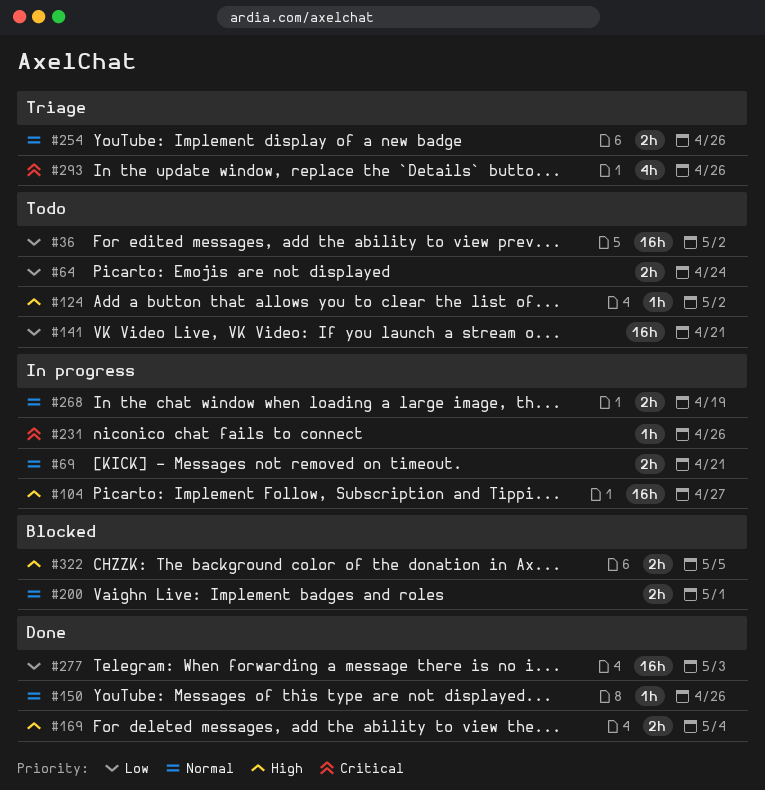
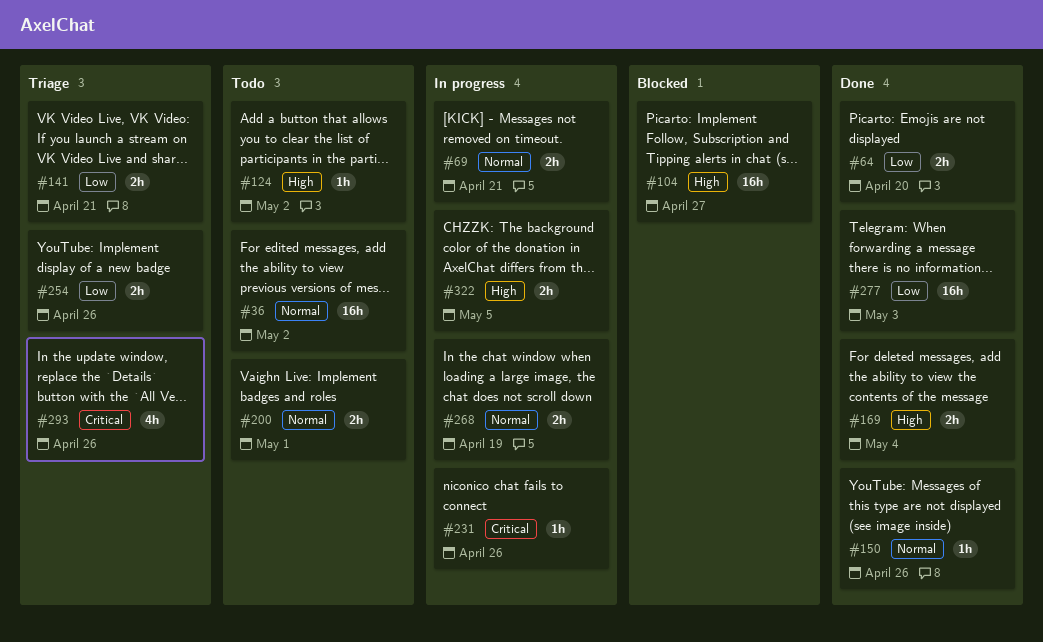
#36, priority: Low -> Normal
#64, status: Todo -> Done
#64, due: Apr 24 -> Apr 20
#104, status: In progress -> Blocked
#141, status: Todo -> Triage
#141, estimate: 16h -> 2h
#200, status: Blocked -> Todo
#254, priority: Normal -> Low
#322, status: Blocked -> In progress

